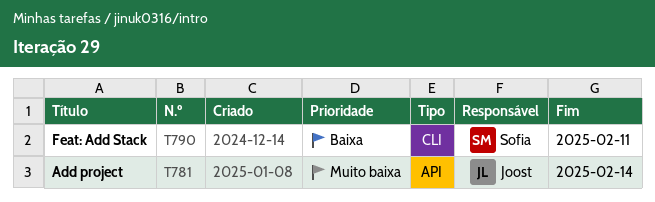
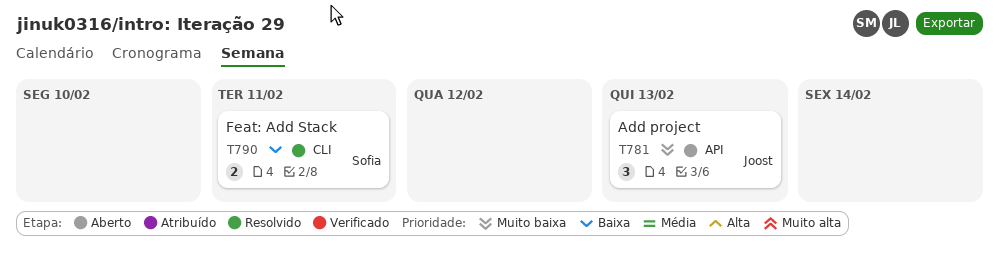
T781, due: Feb 14 -> Feb 13

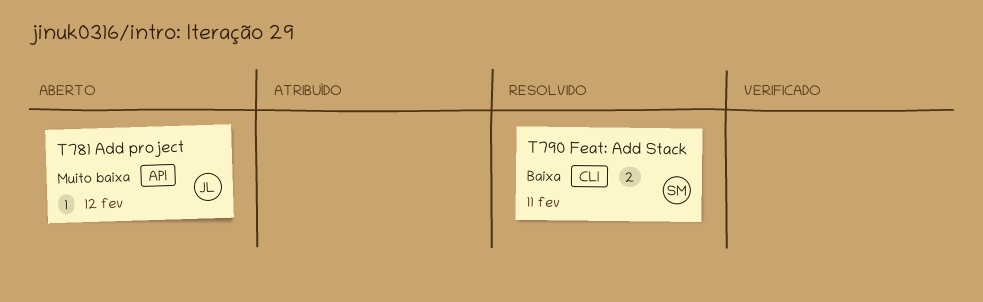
T781, estimate: 3 -> 1
T781, due: Feb 13 -> Feb 12

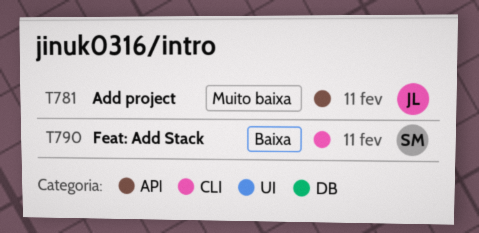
T781, due: Feb 12 -> Feb 11

